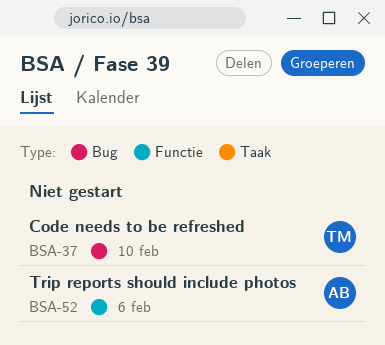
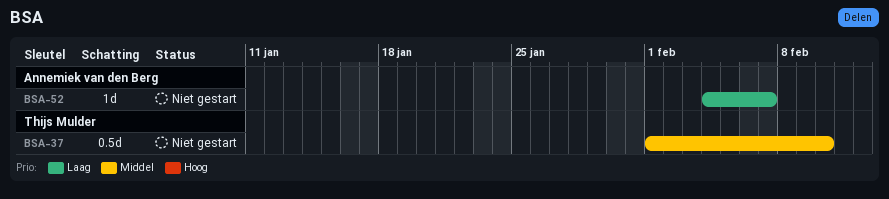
BSA-52, due: Feb 6 -> Feb 7

